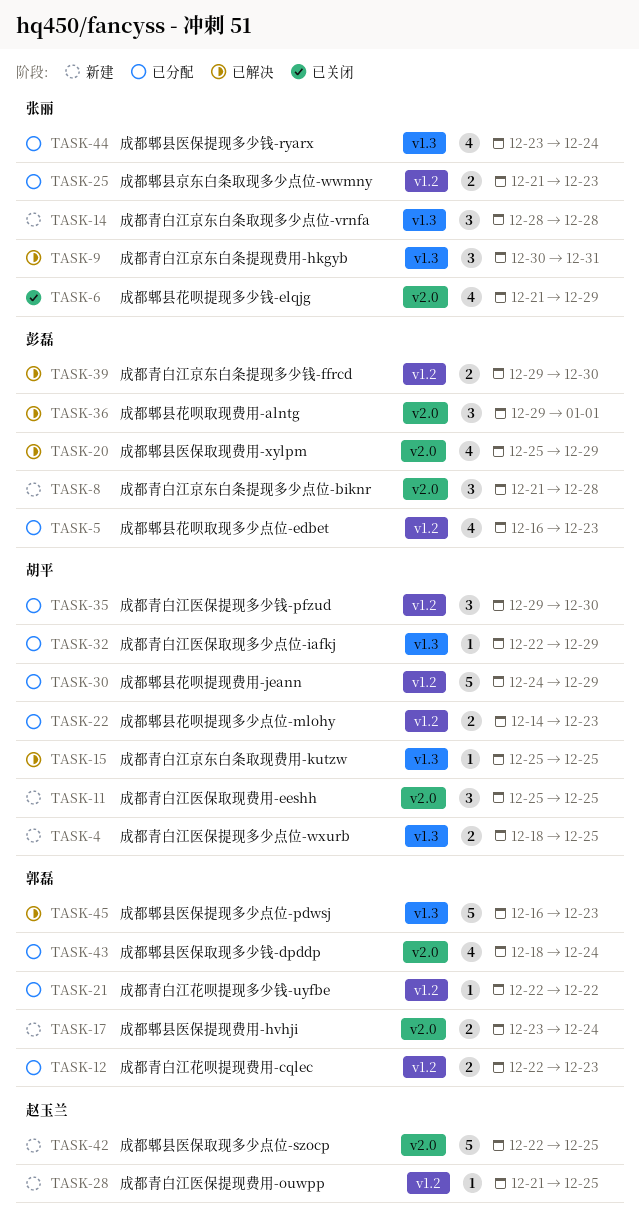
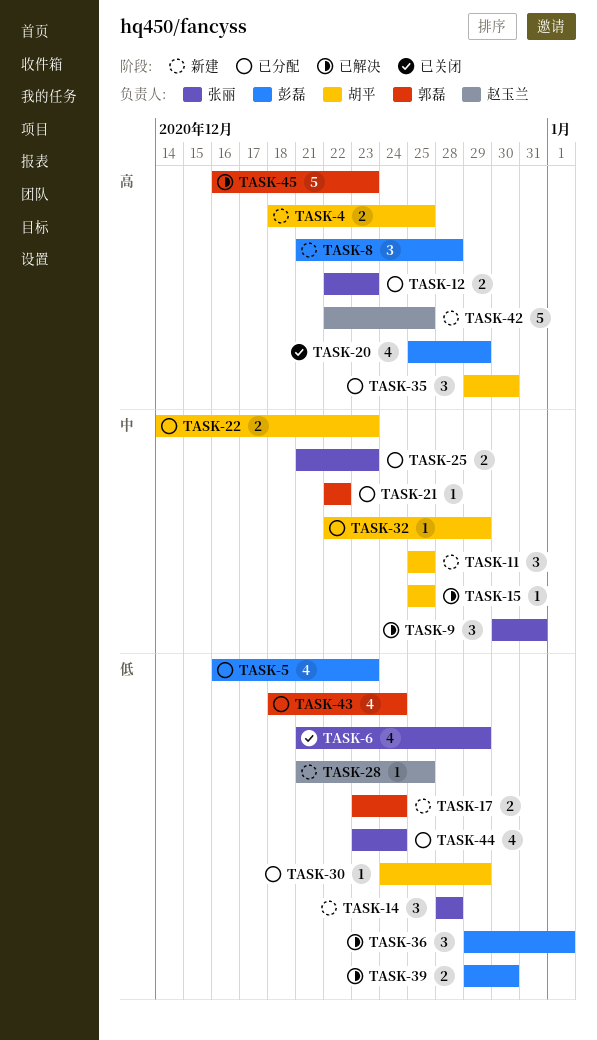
TASK-12, owner: 郭磊 -> 张丽
TASK-20, status: 已解决 -> 已关闭
TASK-30, estimate: 5 -> 1

